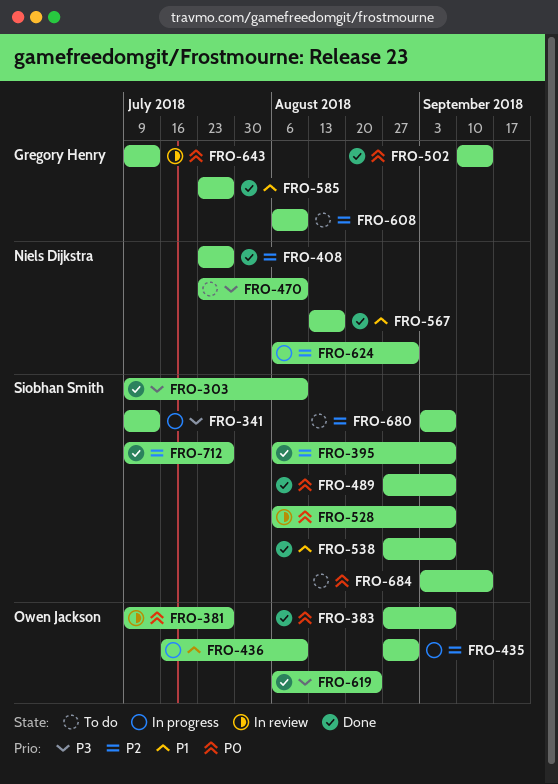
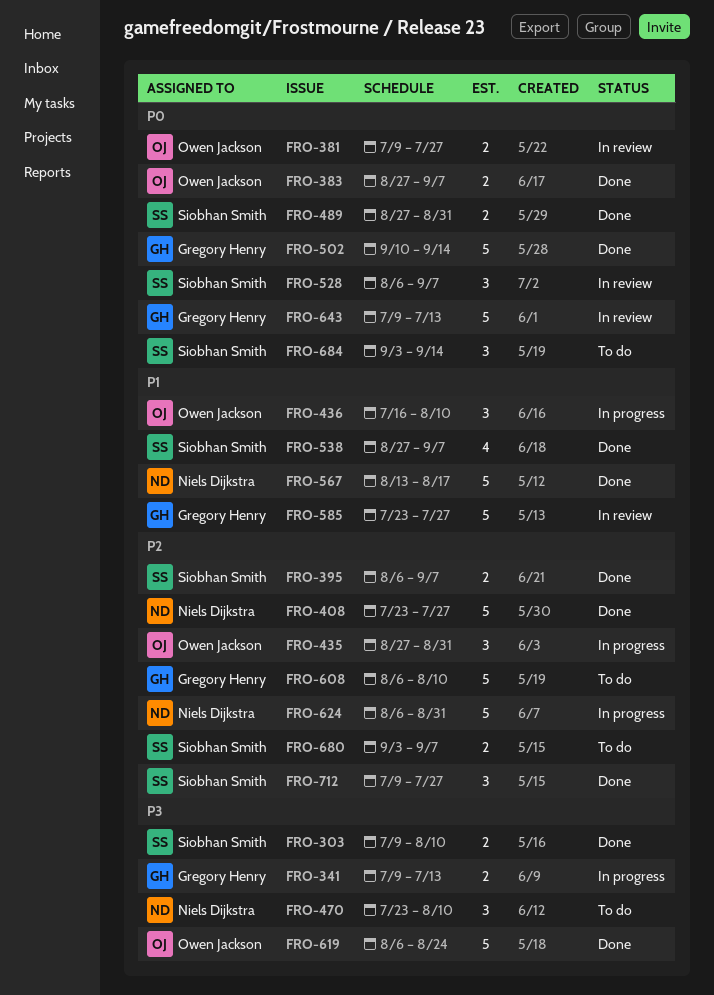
FRO-341, owner: Siobhan Smith -> Gregory Henry
FRO-489, due: Sep 7 -> Aug 31
FRO-585, status: Done -> In review

